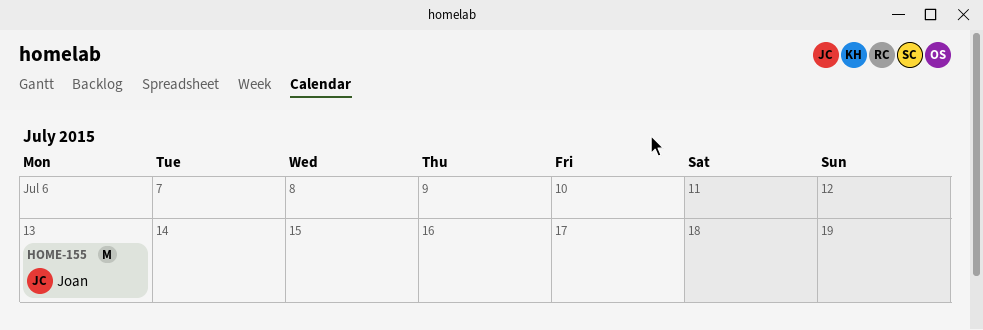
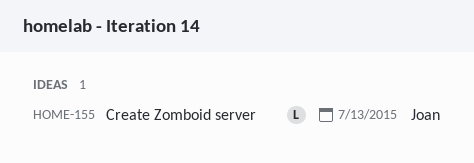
HOME-155, estimate: M -> L

